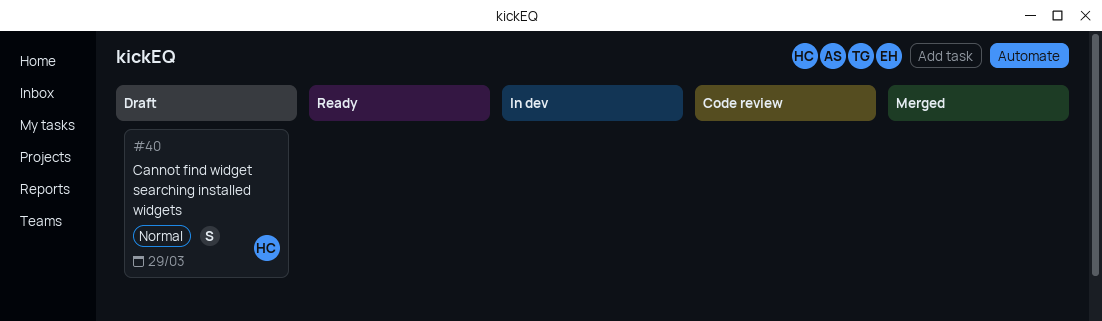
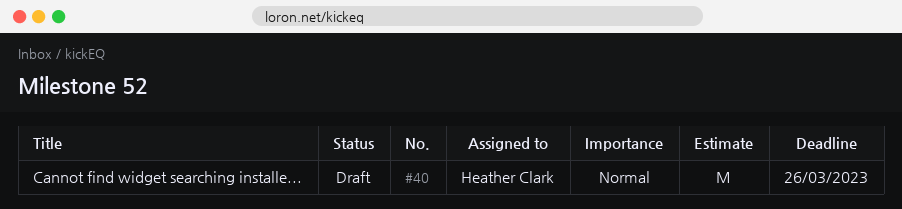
#40, estimate: S -> M
#40, due: Mar 29 -> Mar 26

